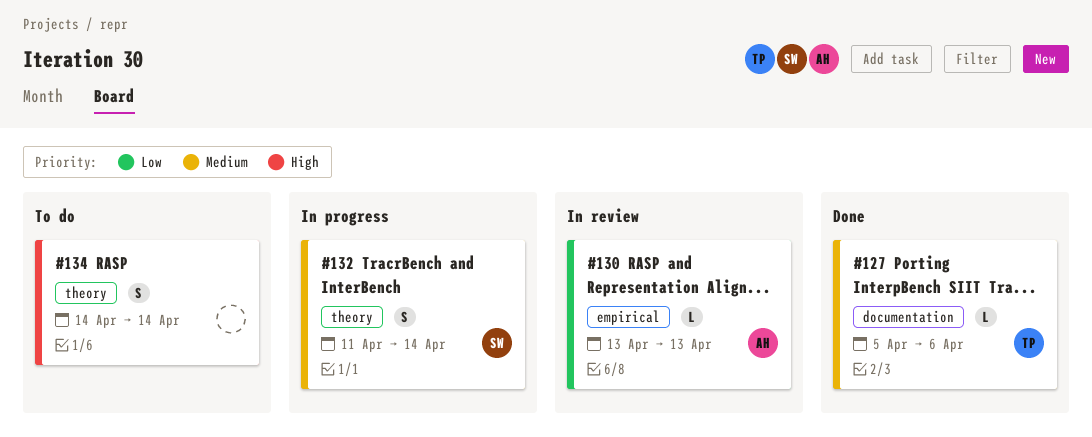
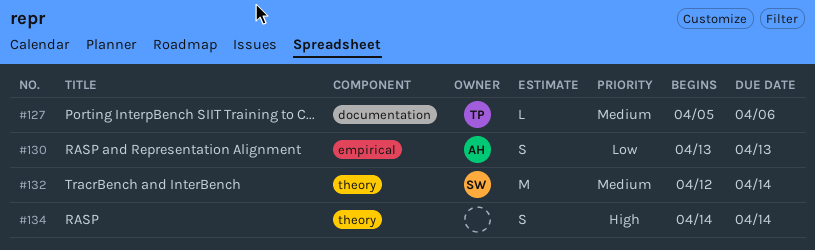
#130, estimate: L -> S
#132, estimate: S -> M
#132, start: Apr 11 -> Apr 12

